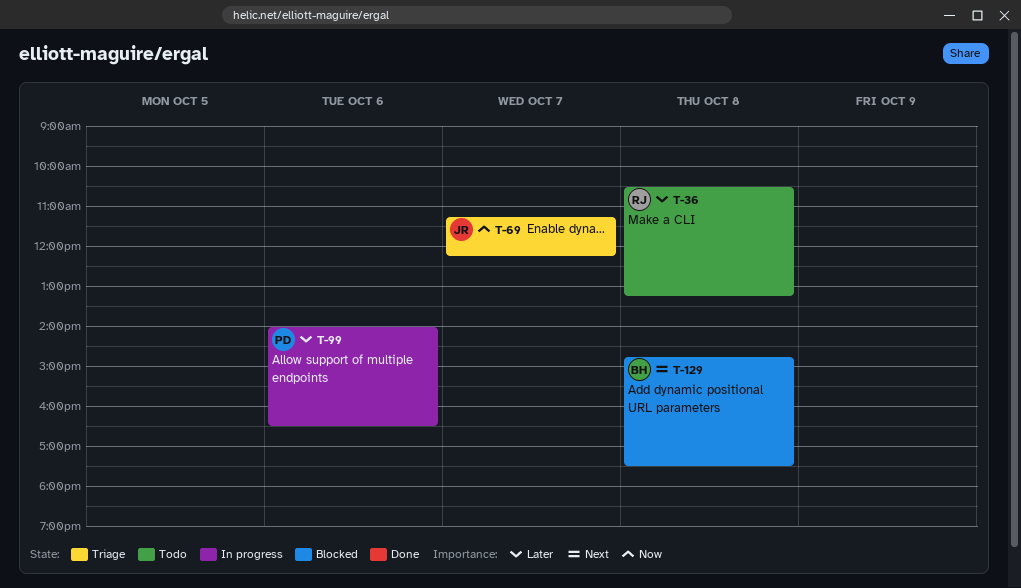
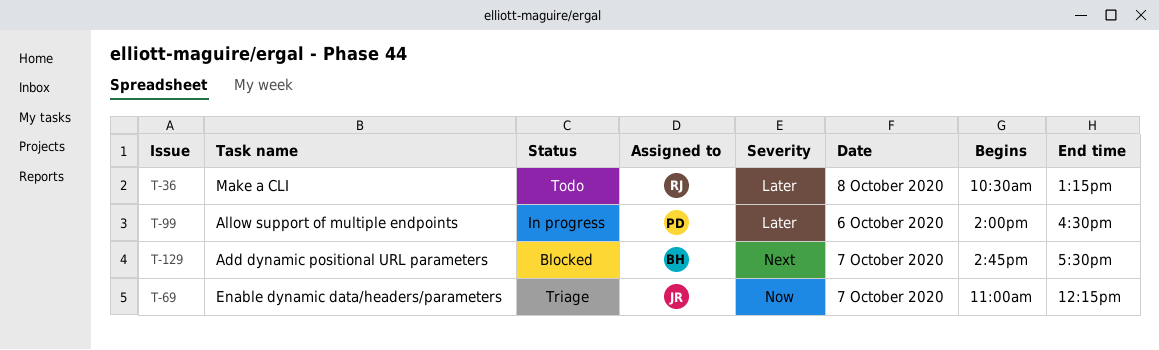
T-69, begins: 11:15 -> 11:00
T-129, day: Oct 8 -> Oct 7

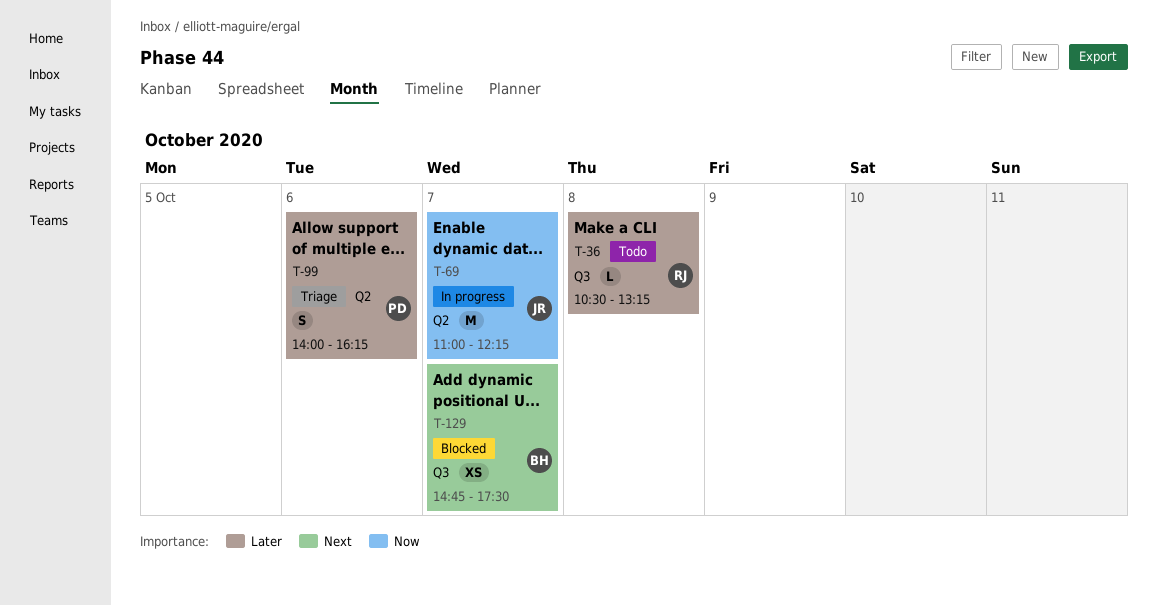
T-69, status: Triage -> In progress
T-99, status: In progress -> Triage
T-99, ends: 16:30 -> 16:15

